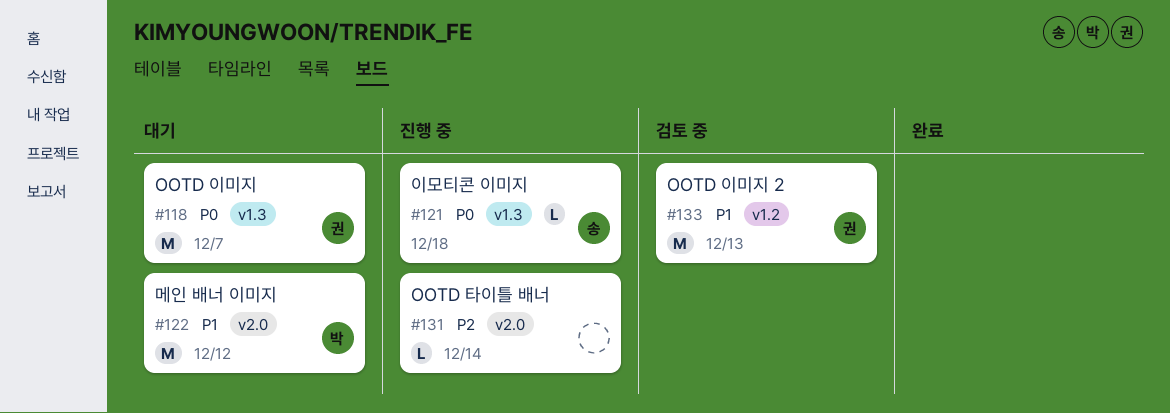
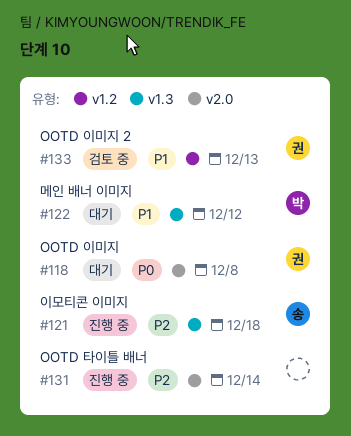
#118, label: v1.3 -> v2.0
#118, due: Dec 7 -> Dec 8
#121, priority: P0 -> P2
#122, label: v2.0 -> v1.3

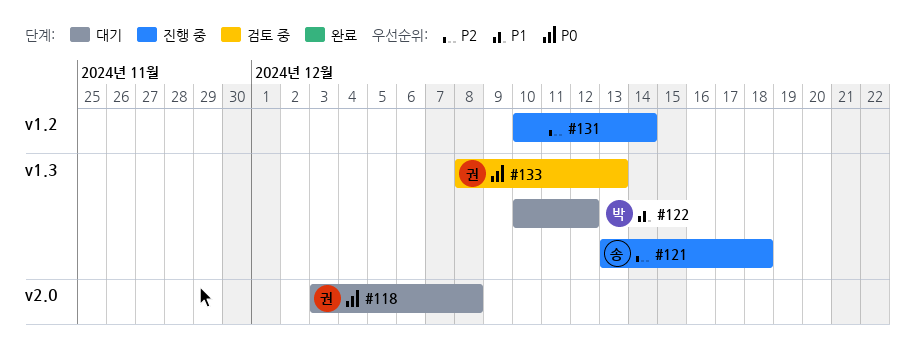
#131, label: v2.0 -> v1.2
#133, priority: P1 -> P0
#133, label: v1.2 -> v1.3

